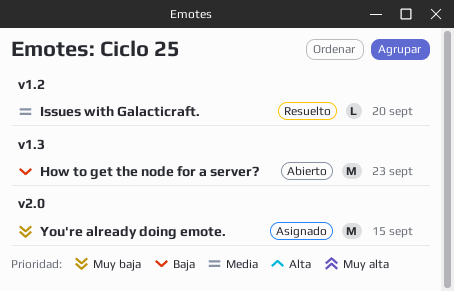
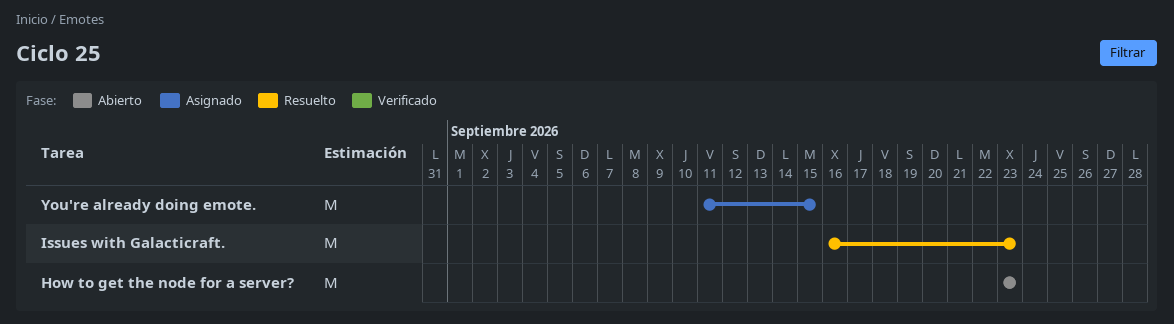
Issues with Galacticraft., estimate: L -> M
Issues with Galacticraft., due: Sep 20 -> Sep 23

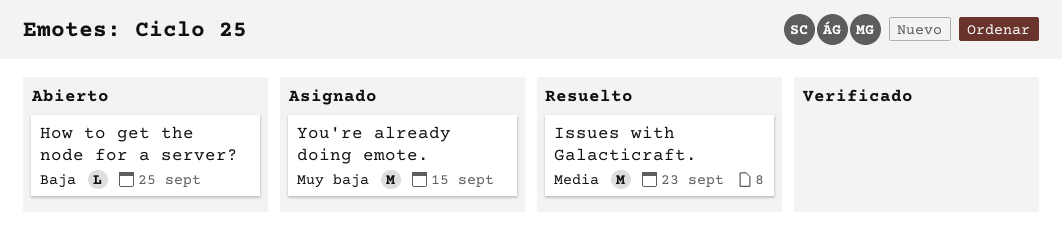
How to get the node for a server?, estimate: M -> L
How to get the node for a server?, due: Sep 23 -> Sep 25

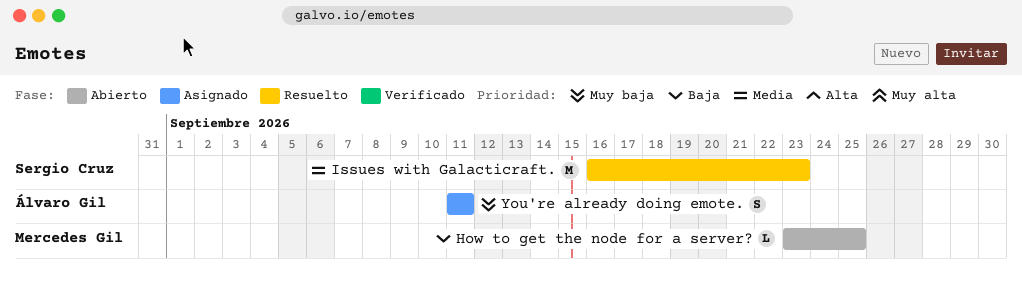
You're already doing emote., estimate: M -> S
You're already doing emote., due: Sep 15 -> Sep 11

